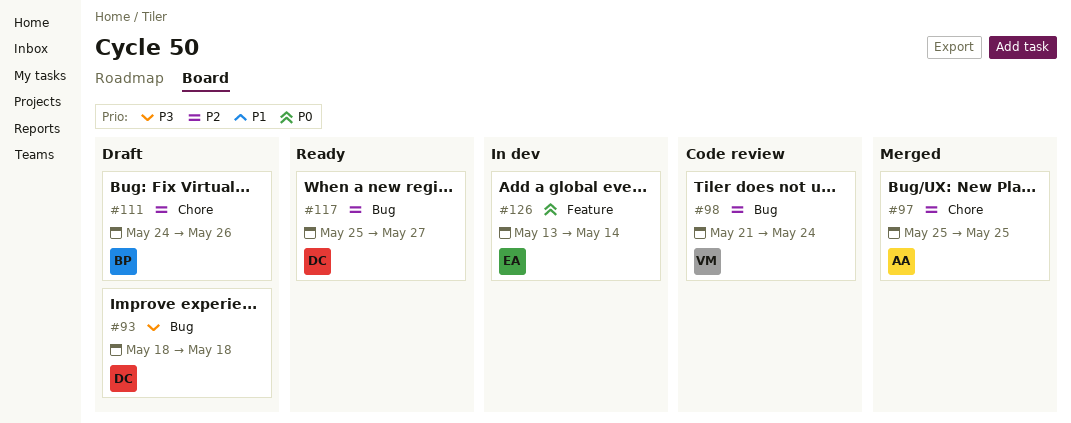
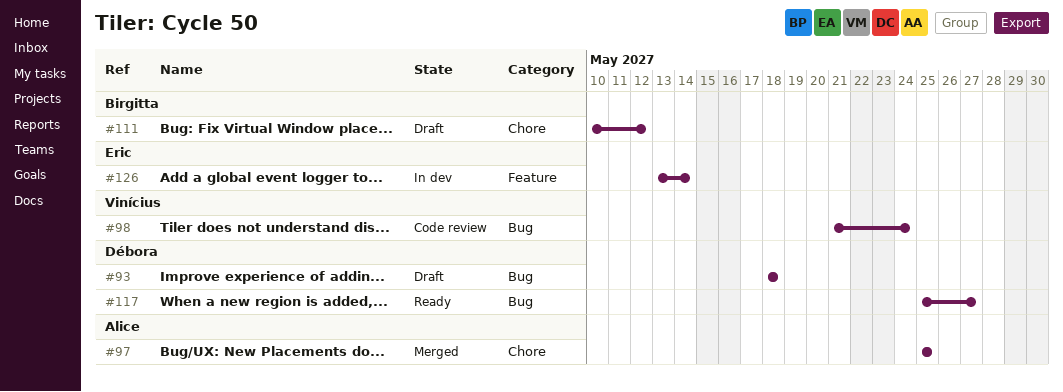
#111, start: May 24 -> May 10
#111, due: May 26 -> May 12

